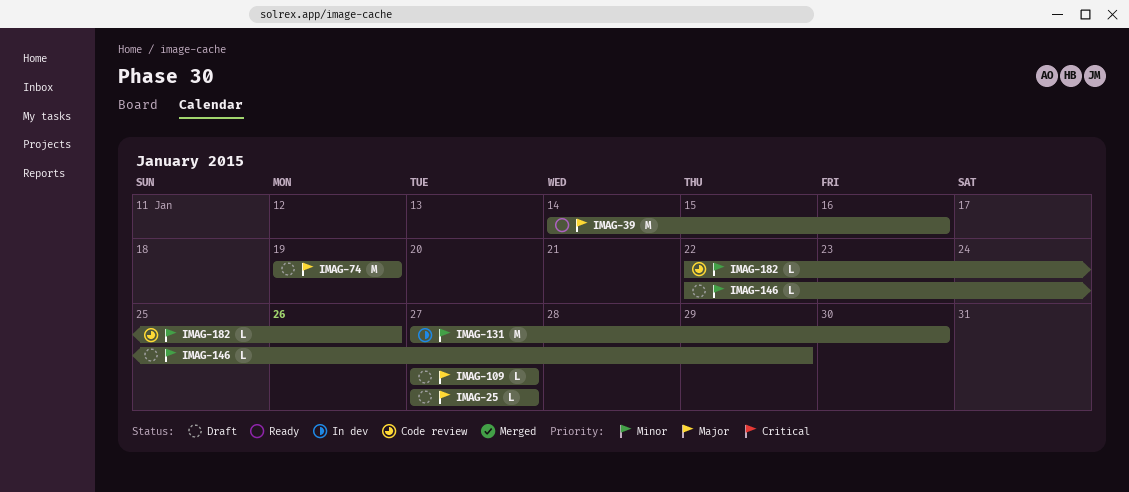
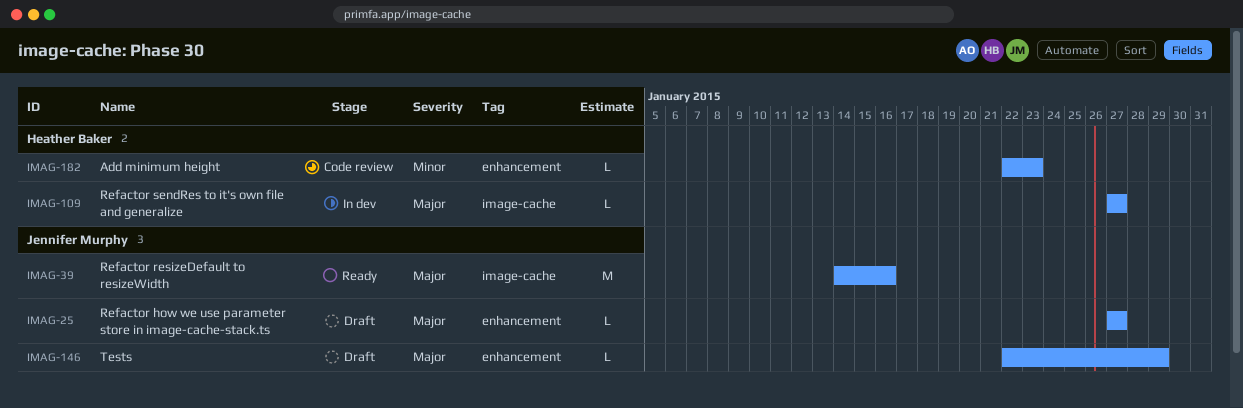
IMAG-74: present -> none
IMAG-109, status: Draft -> In dev
IMAG-131: present -> none
IMAG-146, priority: Minor -> Major
IMAG-182, due: Jan 26 -> Jan 23

